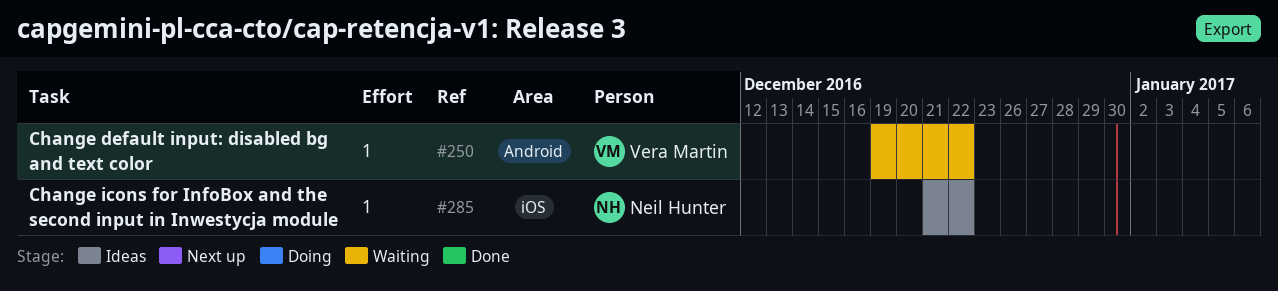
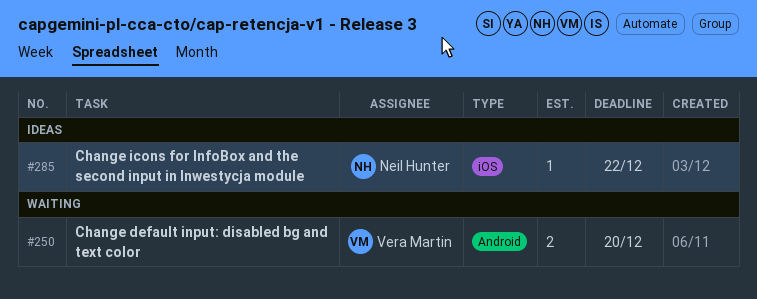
#250, estimate: 1 -> 2
#250, due: Dec 22 -> Dec 20

